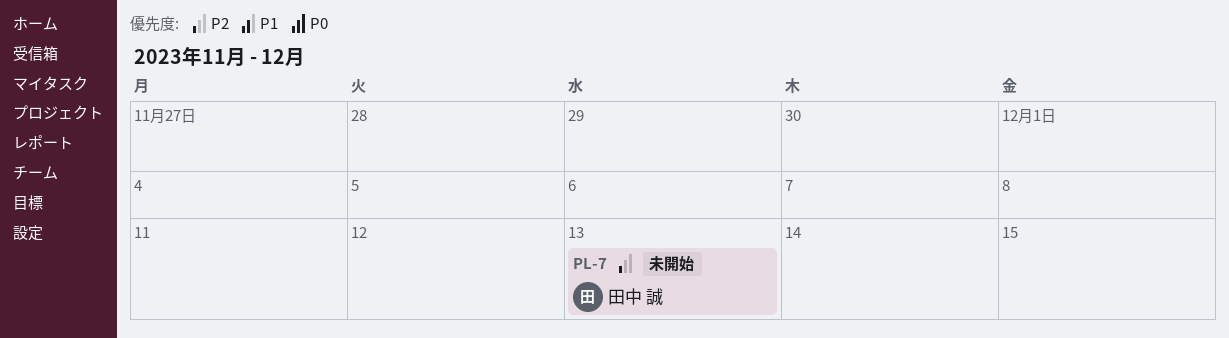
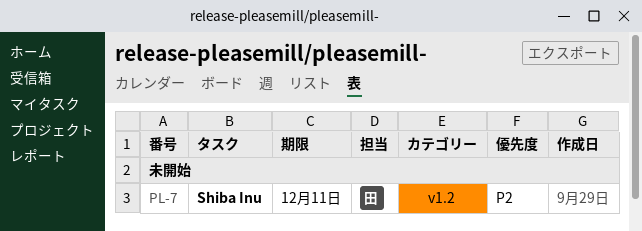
PL-7, due: Dec 13 -> Dec 11

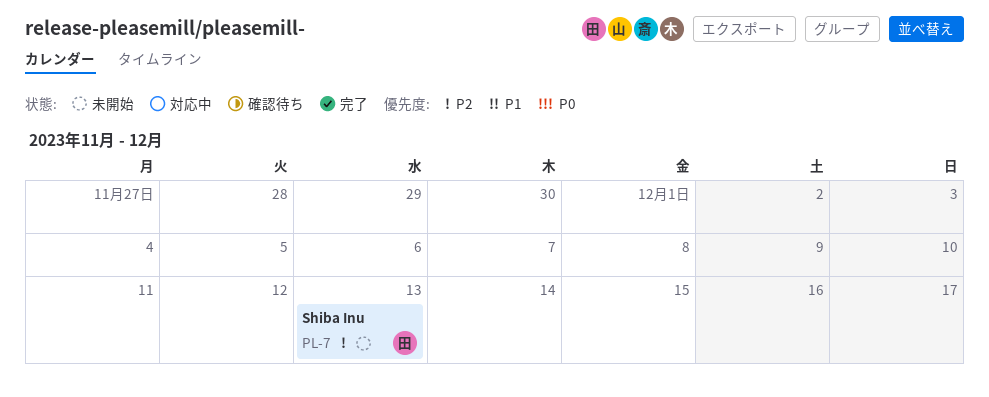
PL-7, due: Dec 11 -> Dec 13

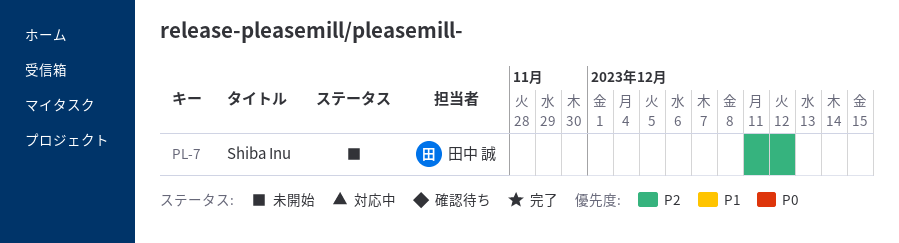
PL-7, due: Dec 13 -> Dec 12

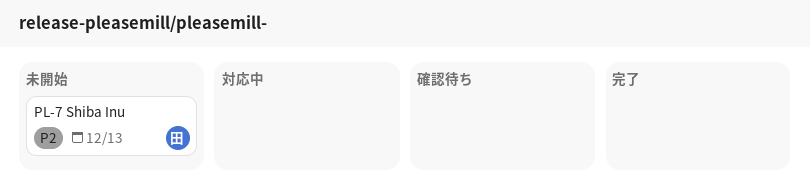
PL-7, due: Dec 12 -> Dec 13

